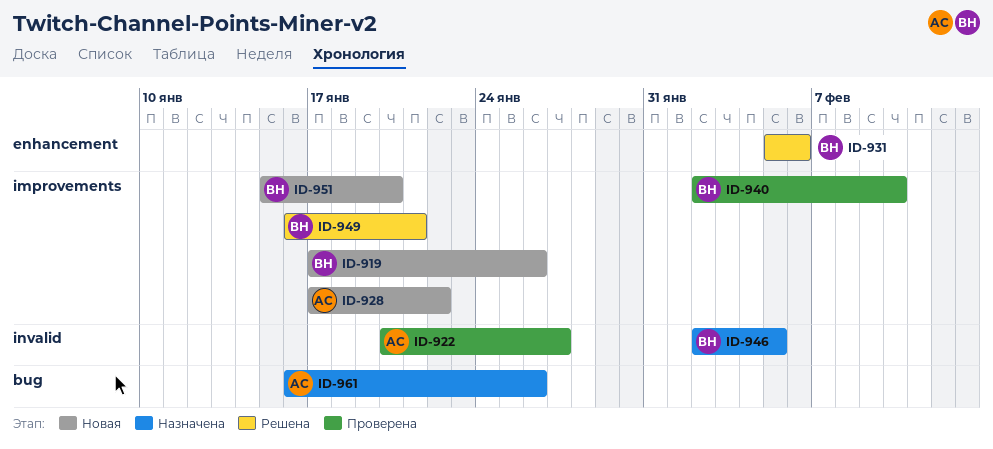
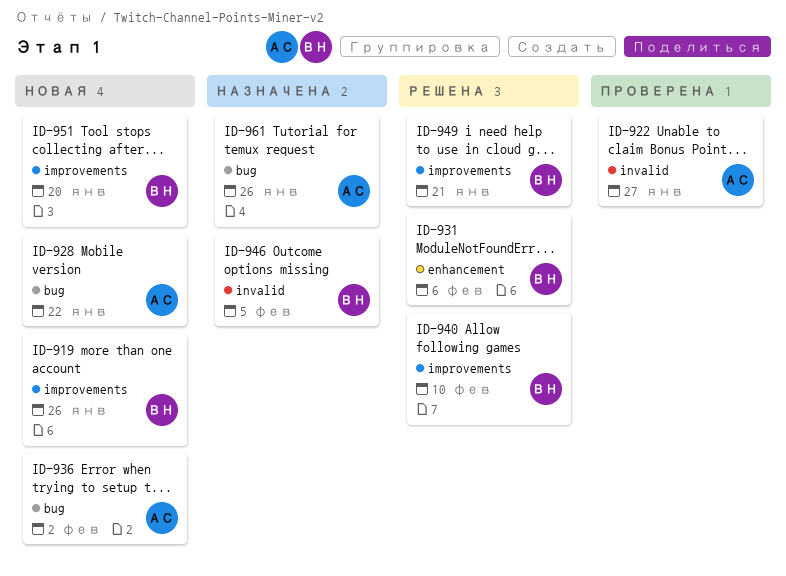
ID-928, label: improvements -> bug
ID-936: none -> present
ID-940, status: Проверена -> Решена

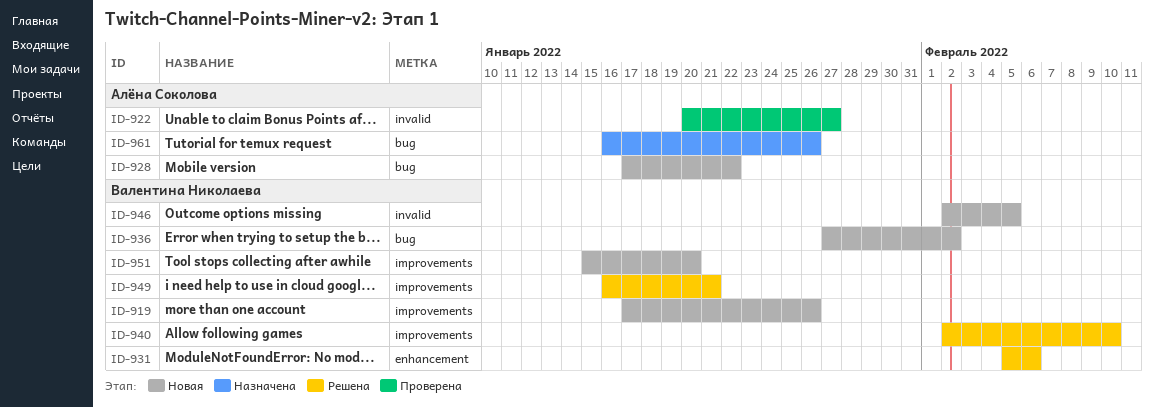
ID-936, owner: Алёна Соколова -> Валентина Николаева
ID-946, status: Назначена -> Новая

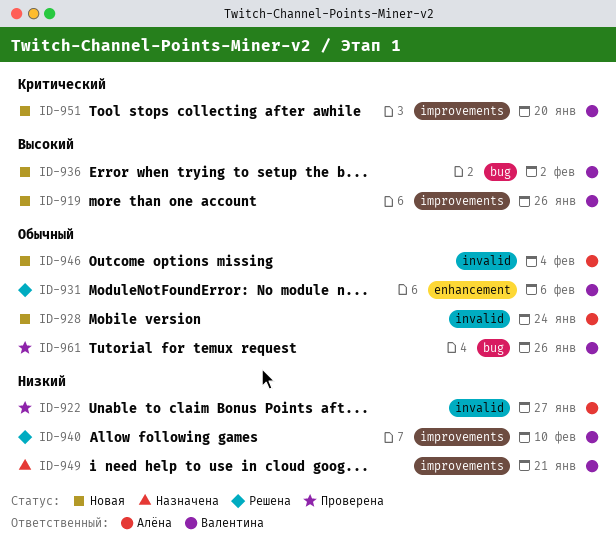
ID-928, label: bug -> invalid
ID-928, due: Jan 22 -> Jan 24
ID-946, owner: Валентина Николаева -> Алёна Соколова
ID-946, due: Feb 5 -> Feb 4
ID-949, status: Решена -> Назначена
ID-961, status: Назначена -> Проверена
ID-961, owner: Алёна Соколова -> Валентина Николаева

